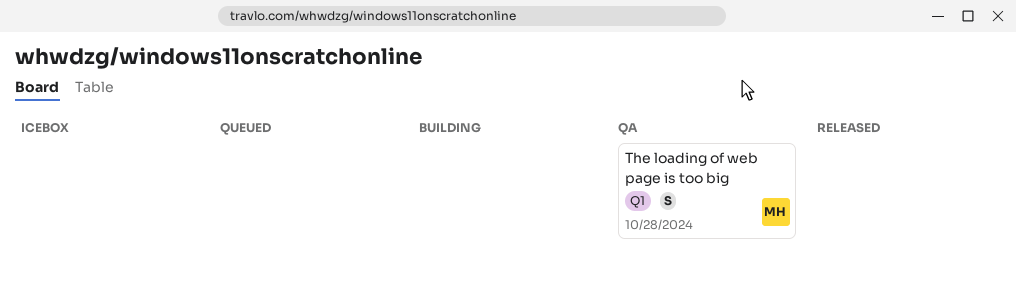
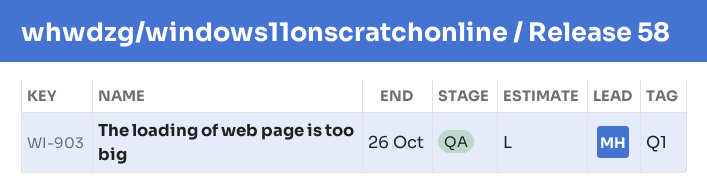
The loading of web page is too big, estimate: S -> L
The loading of web page is too big, due: Oct 28 -> Oct 26

